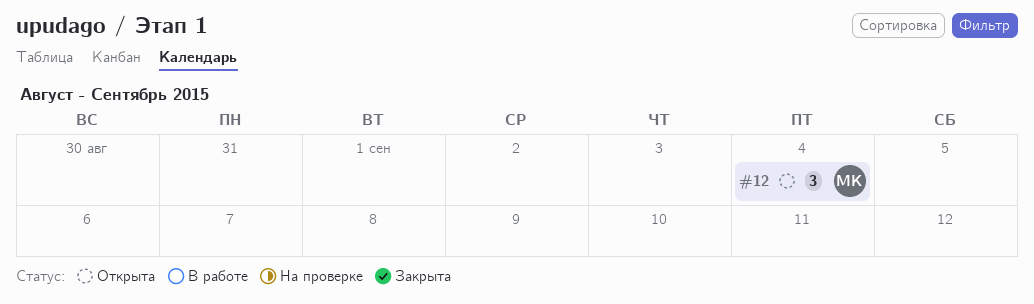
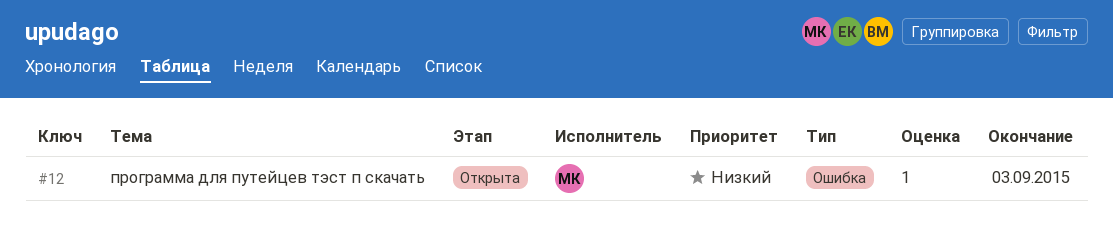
#12, estimate: 3 -> 1
#12, due: Sep 4 -> Sep 3

